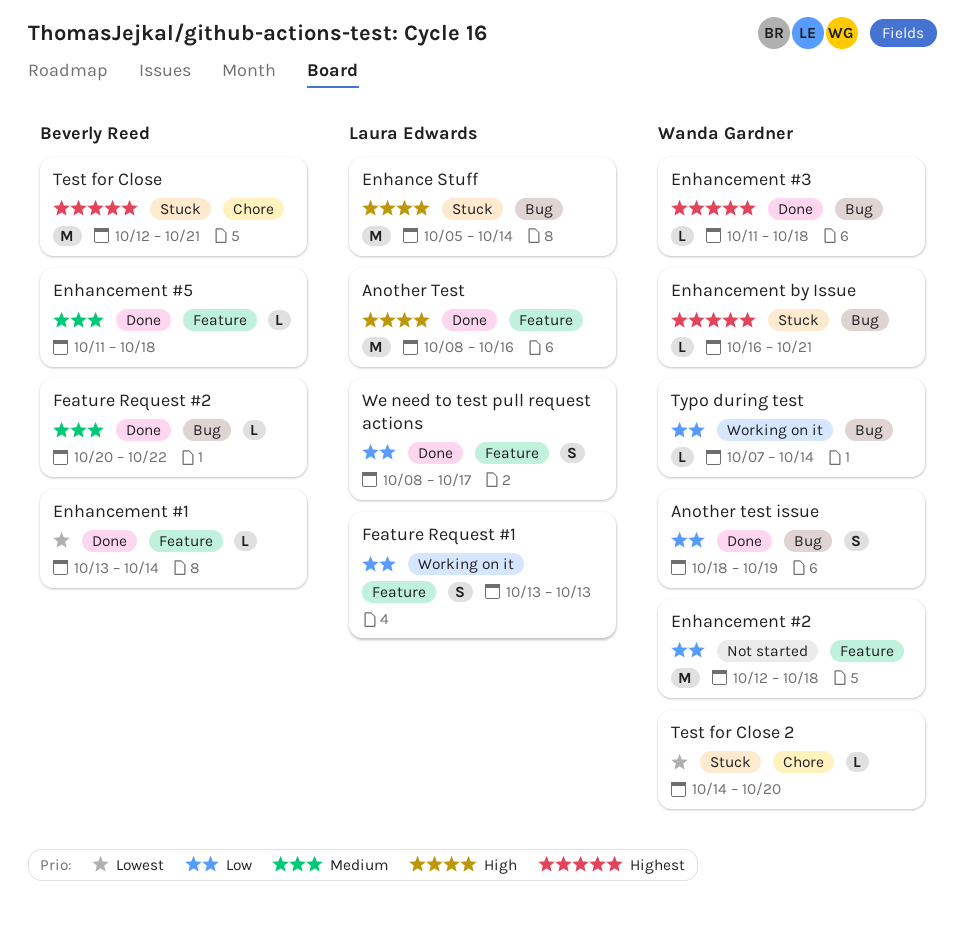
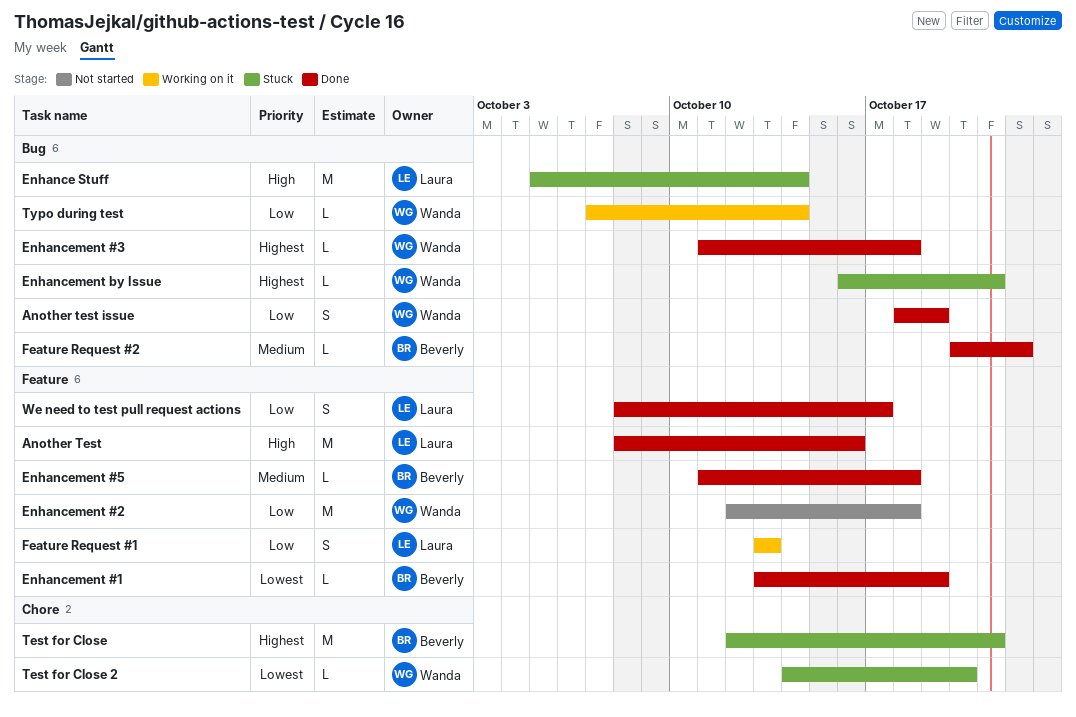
Enhancement #1, due: Oct 14 -> Oct 19

